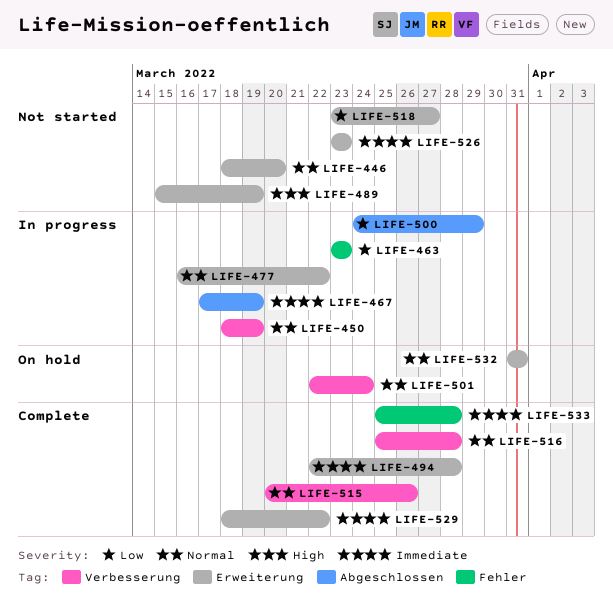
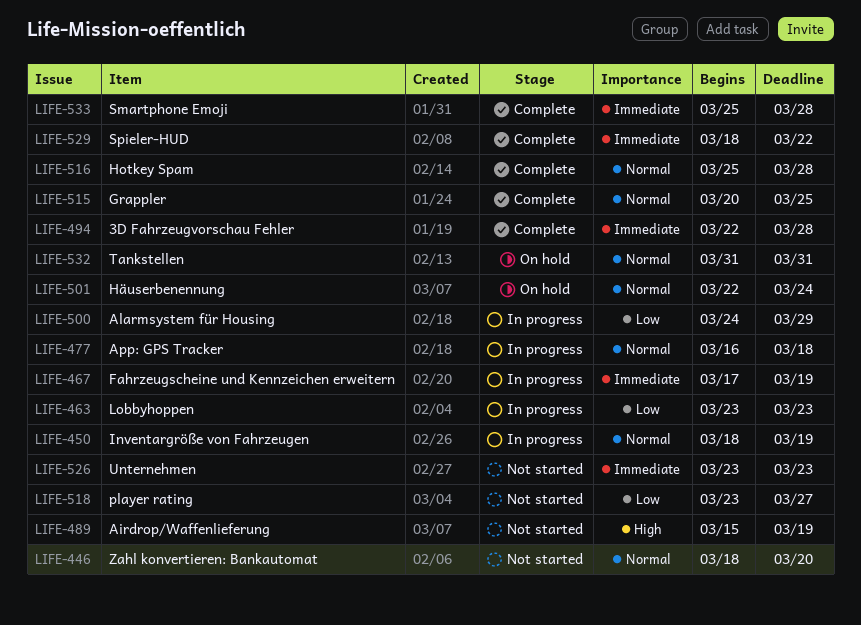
LIFE-477, due: Mar 22 -> Mar 18
LIFE-515, due: Mar 26 -> Mar 25

